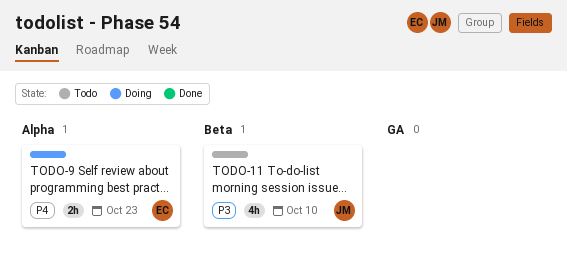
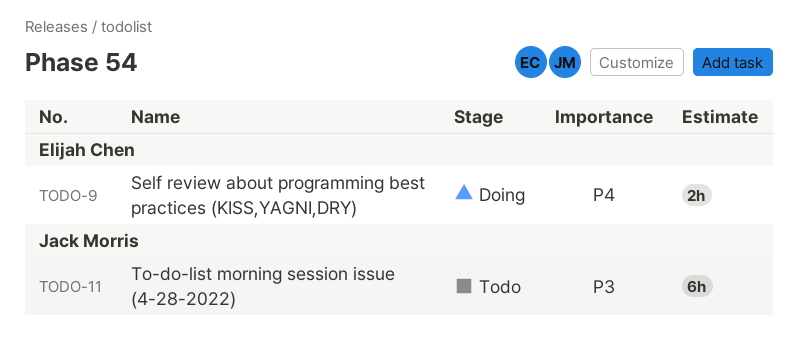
TODO-11, estimate: 4h -> 6h

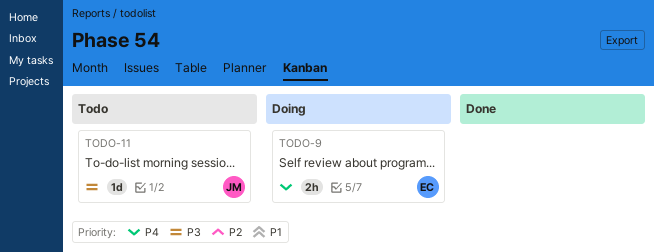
TODO-11, estimate: 6h -> 1d

